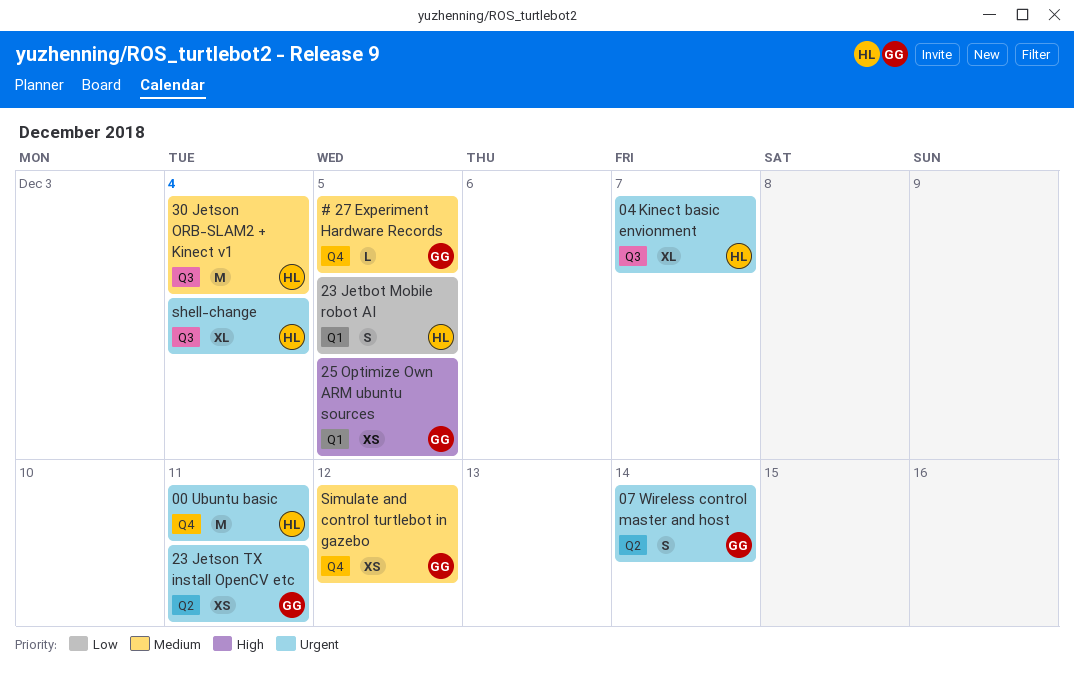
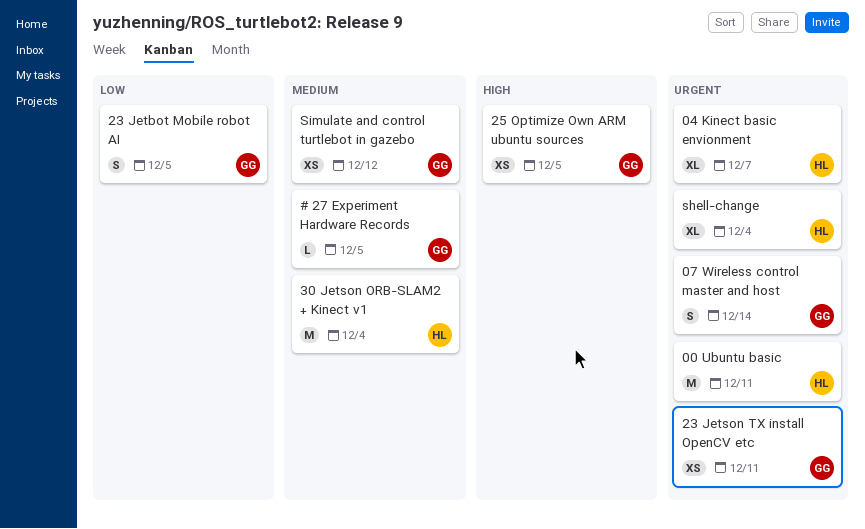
23 Jetbot Mobile robot AI, owner: HL -> GG

